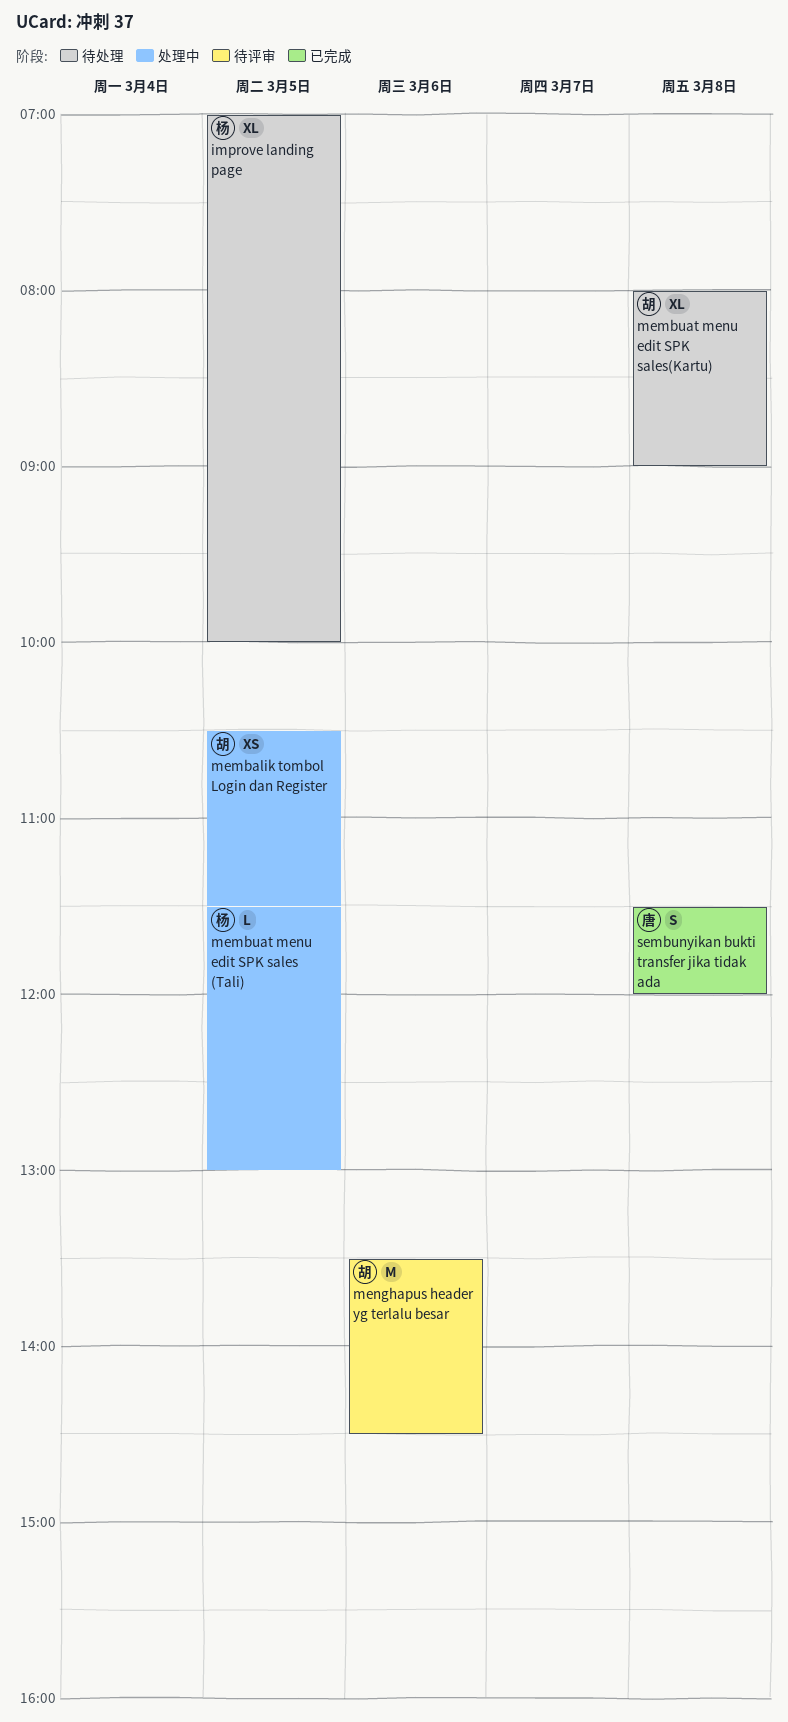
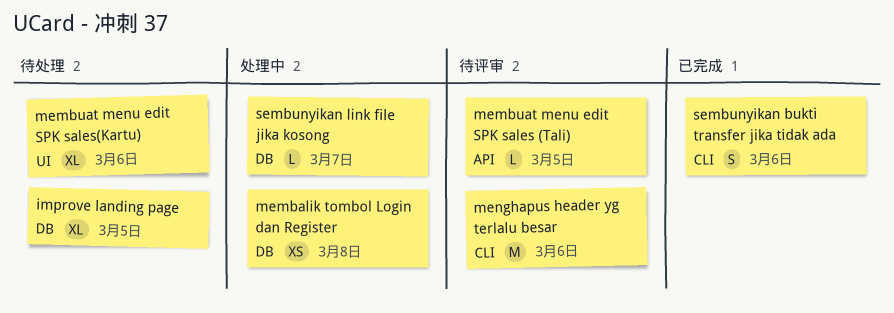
membalik tombol Login dan Register, day: Mar 5 -> Mar 8
membuat menu edit SPK sales (Tali), status: 处理中 -> 待评审
membuat menu edit SPK sales(Kartu), day: Mar 8 -> Mar 6
sembunyikan bukti transfer jika tidak ada, day: Mar 8 -> Mar 6
sembunyikan link file jika kosong: none -> present

